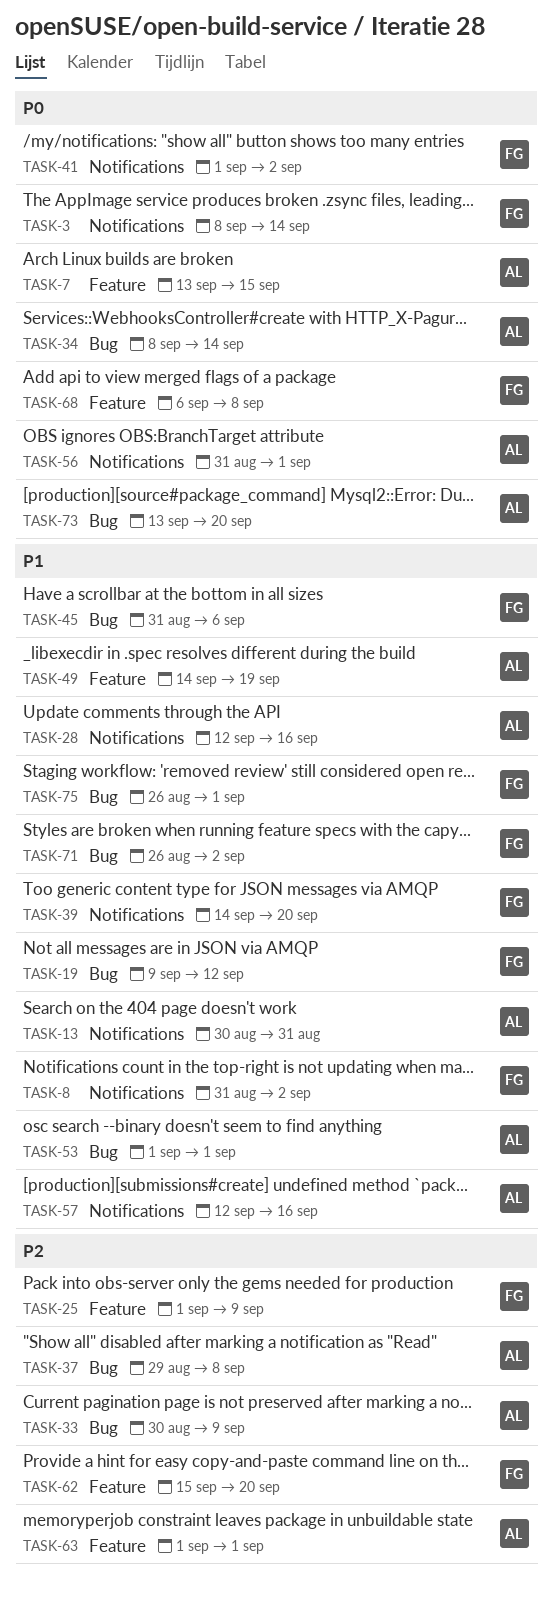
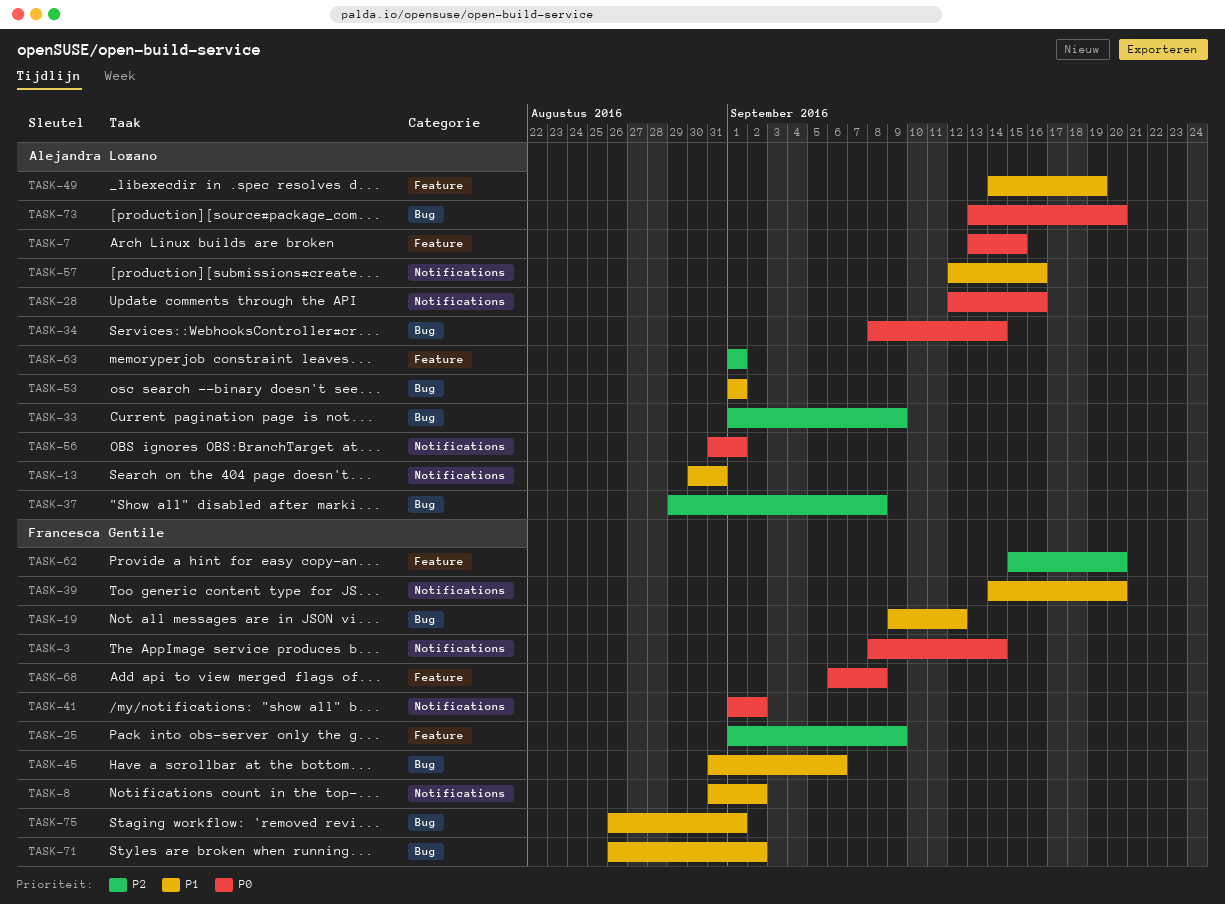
TASK-28, priority: P1 -> P0
TASK-33, start: Aug 30 -> Sep 1

